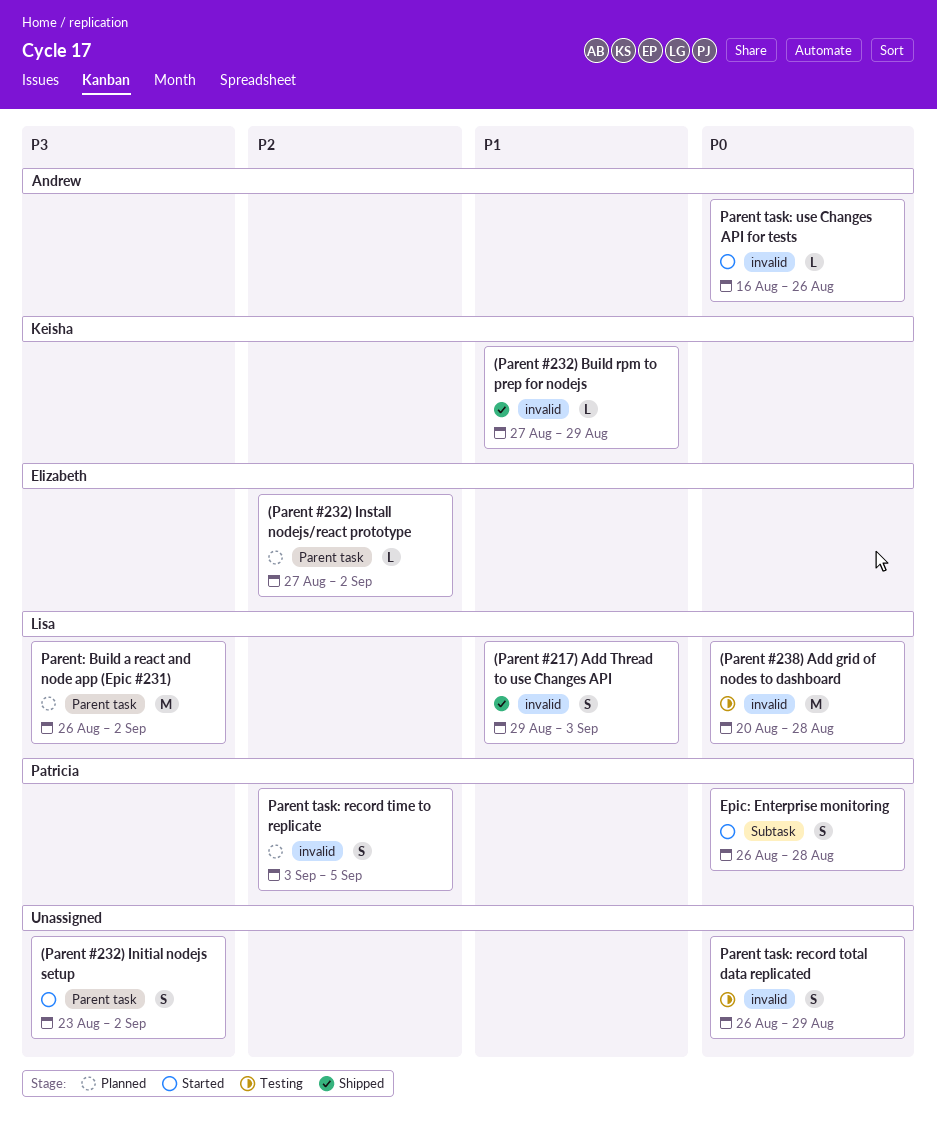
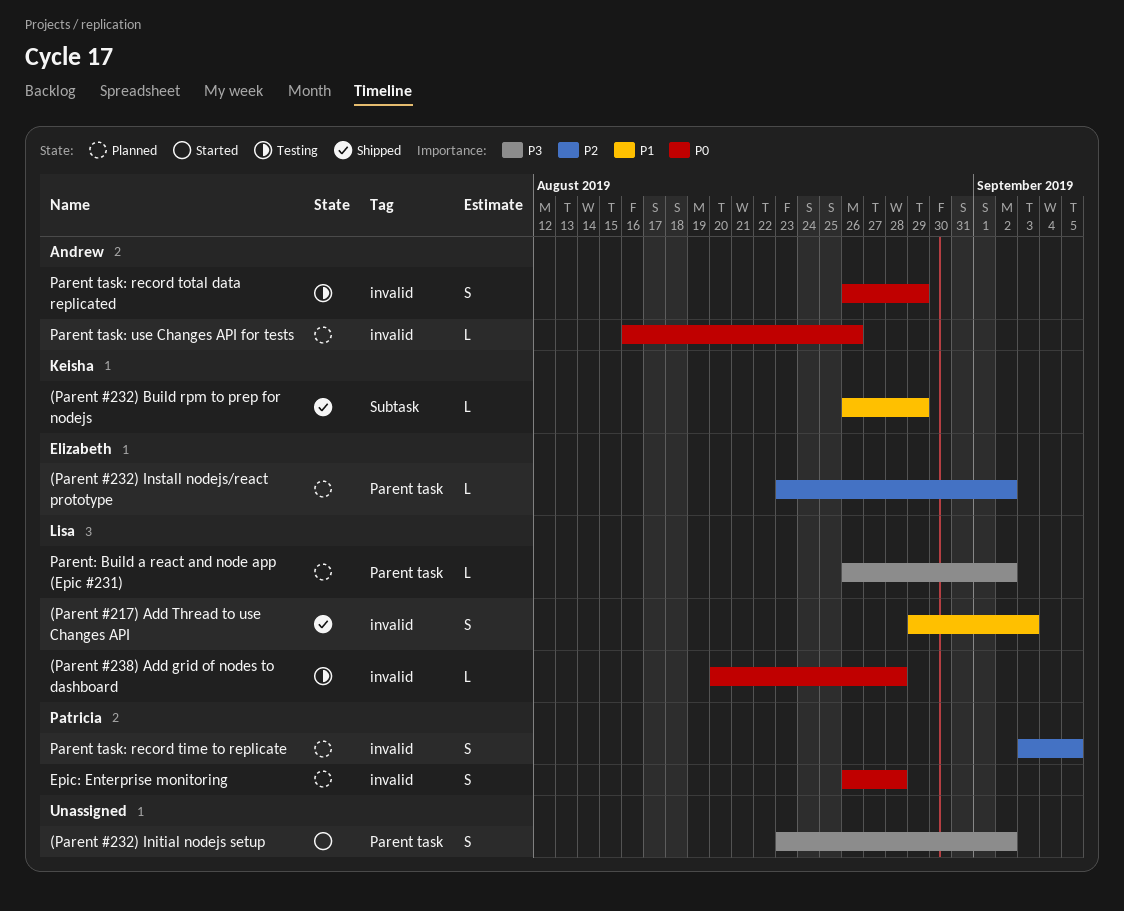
(Parent #232) Build rpm to prep for nodejs, label: invalid -> Subtask
(Parent #232) Build rpm to prep for nodejs, start: Aug 27 -> Aug 26
(Parent #232) Install nodejs/react prototype, start: Aug 27 -> Aug 23
(Parent #238) Add grid of nodes to dashboard, estimate: M -> L
Epic: Enterprise monitoring, status: Started -> Planned
Epic: Enterprise monitoring, label: Subtask -> invalid
Parent task: record total data replicated, owner: none -> Andrew
Parent task: use Changes API for tests, status: Started -> Planned
Parent: Build a react and node app (Epic #231), estimate: M -> L

